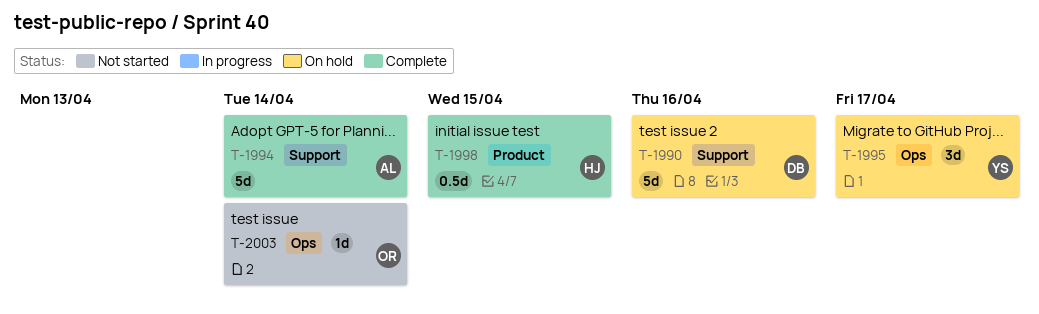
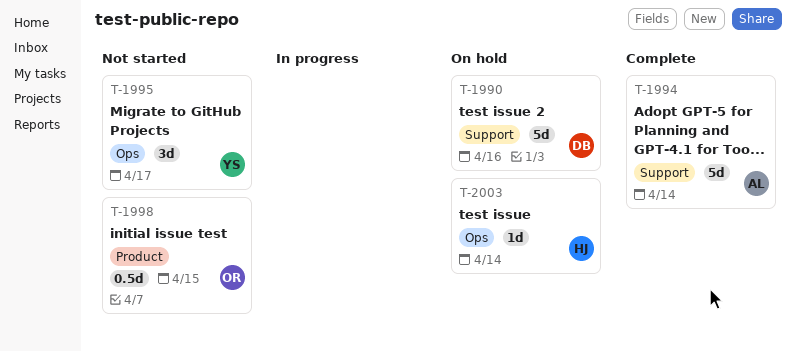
T-1995, status: On hold -> Not started
T-1998, status: Complete -> Not started
T-1998, owner: HJ -> OR
T-2003, status: Not started -> On hold
T-2003, owner: OR -> HJ

